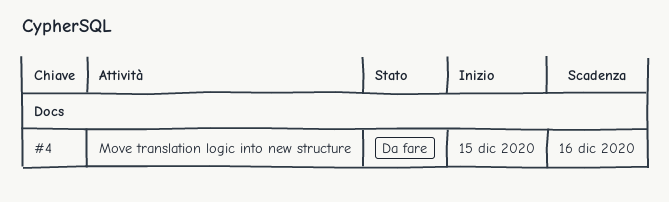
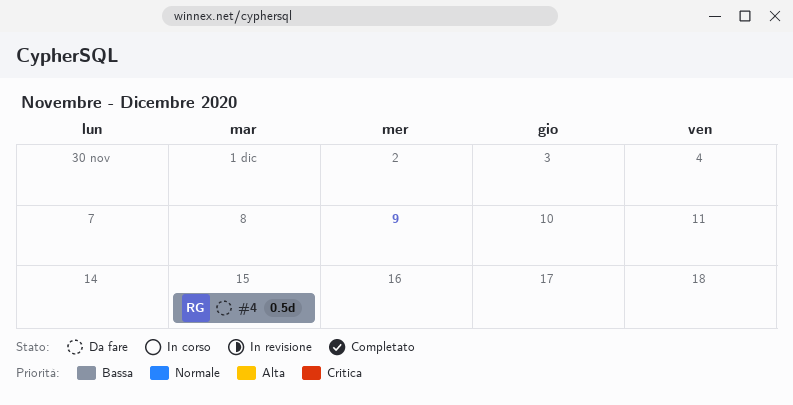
#4, due: Dec 16 -> Dec 15

